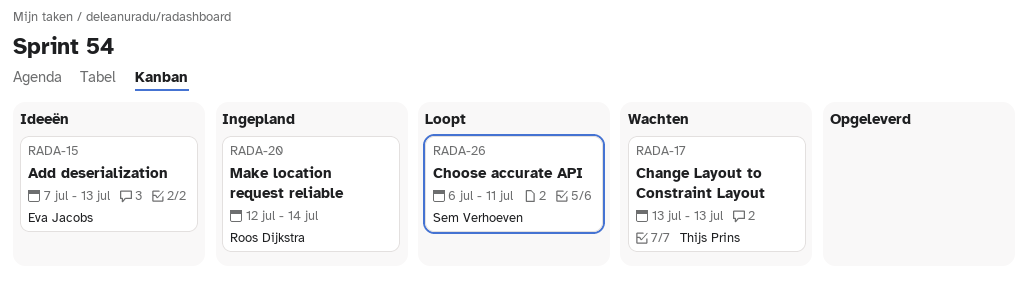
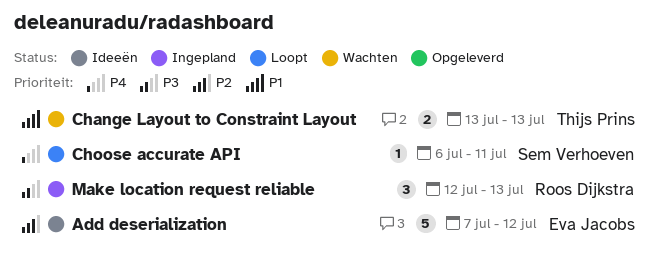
Add deserialization, due: Jul 13 -> Jul 12
Make location request reliable, due: Jul 14 -> Jul 13

